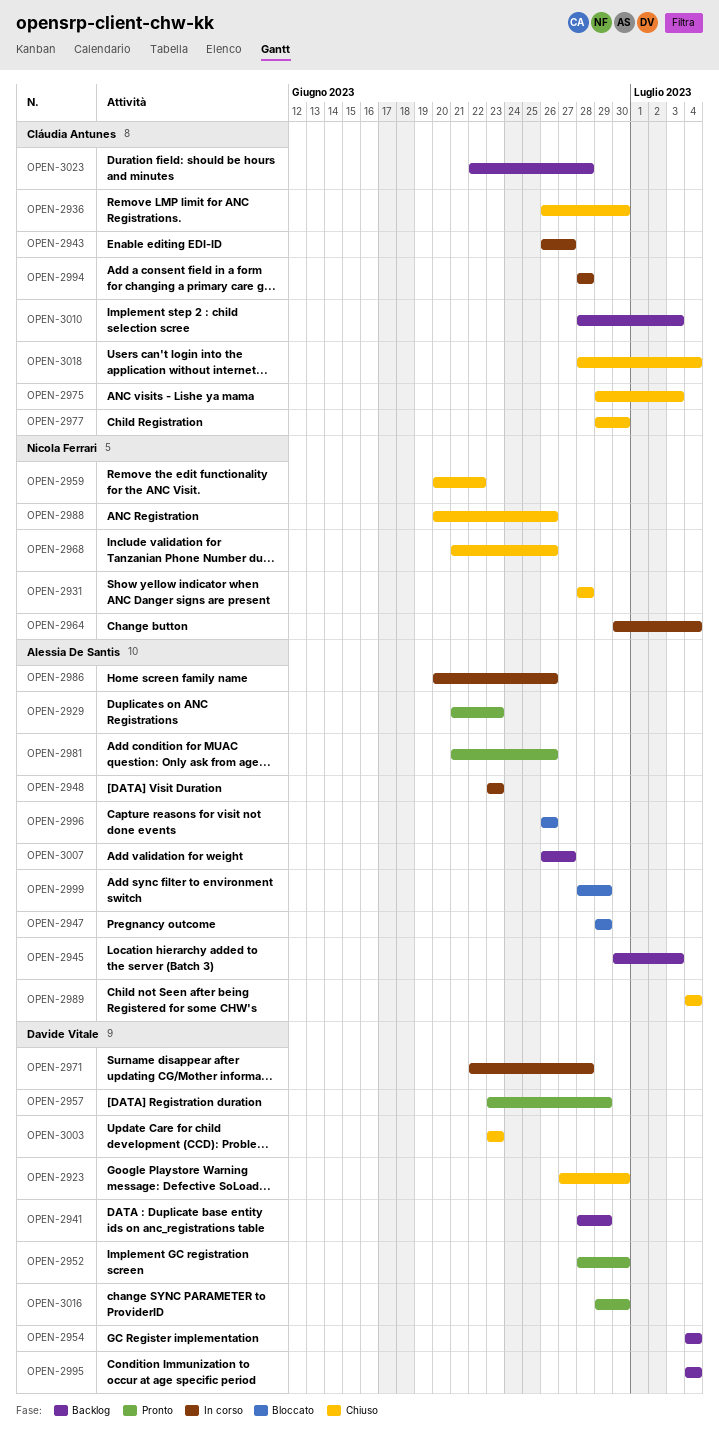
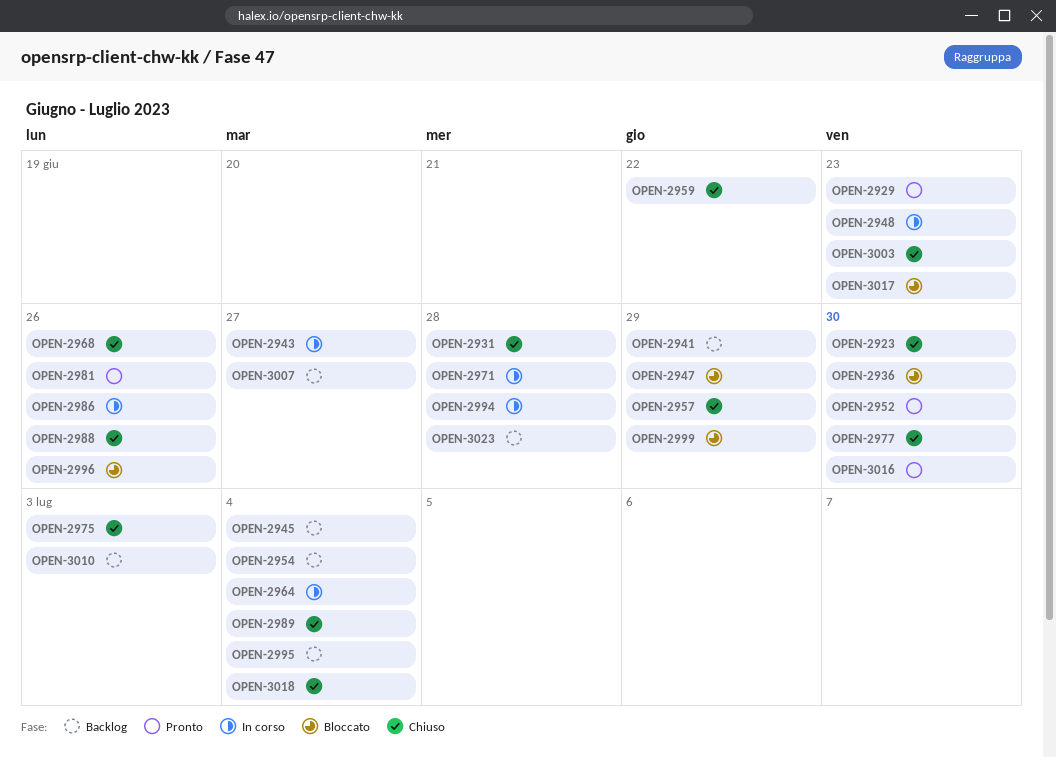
OPEN-2936, status: Chiuso -> Bloccato
OPEN-2945, due: Jul 3 -> Jul 4
OPEN-2957, status: Pronto -> Chiuso
OPEN-3017: none -> present

